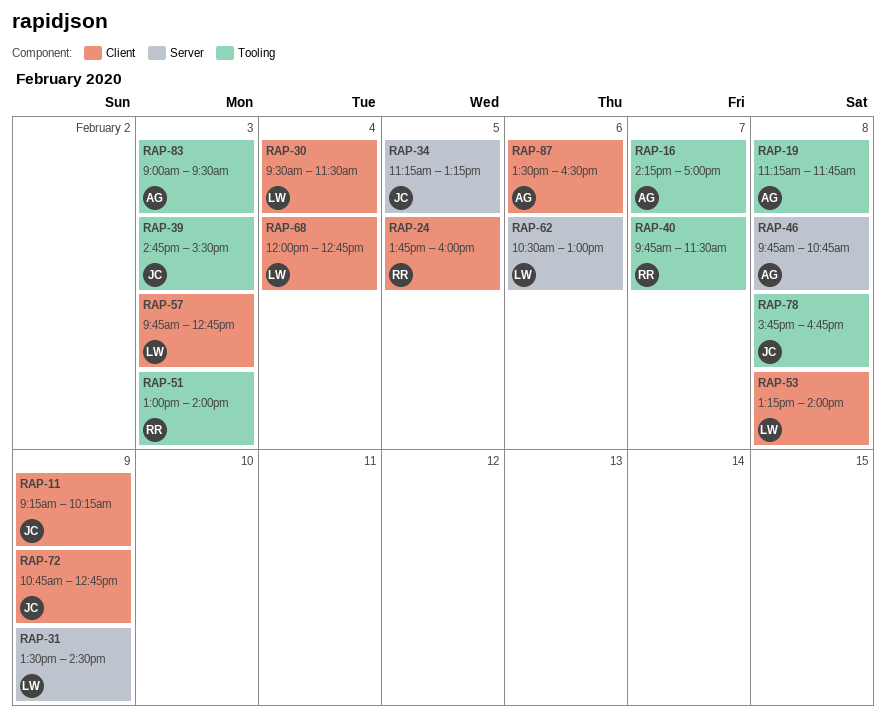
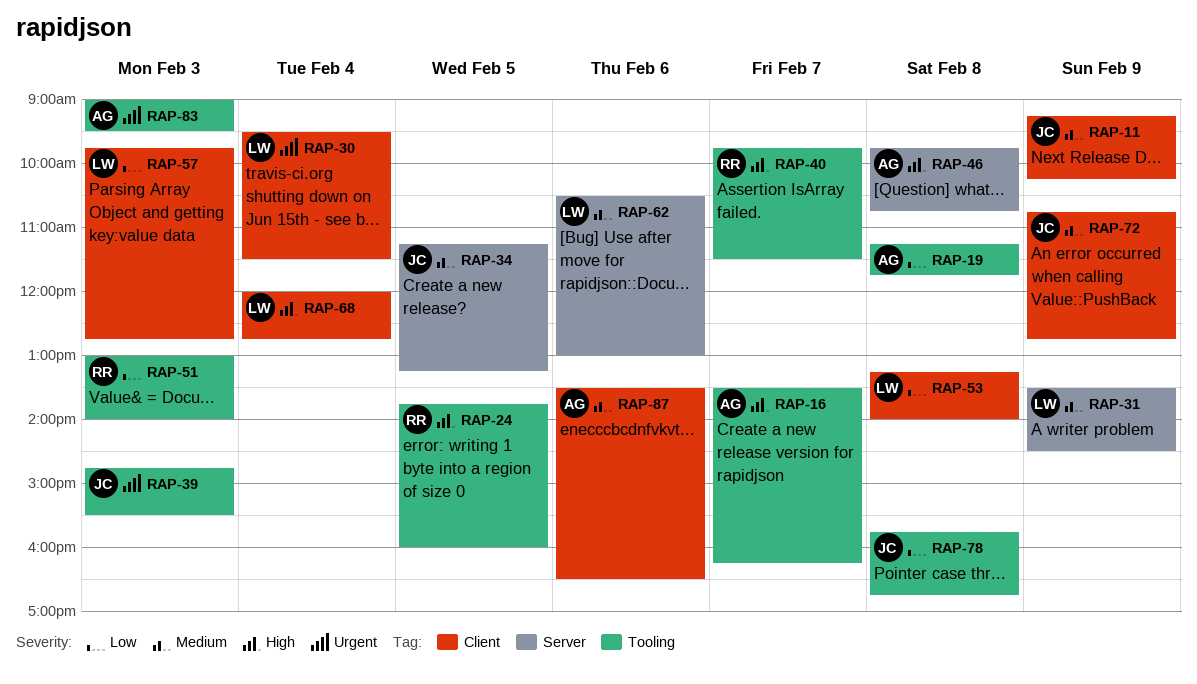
RAP-16, begins: 14:15 -> 13:30
RAP-16, ends: 17:00 -> 16:15
RAP-24, label: Client -> Tooling

